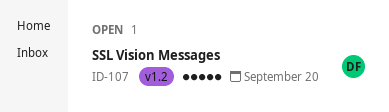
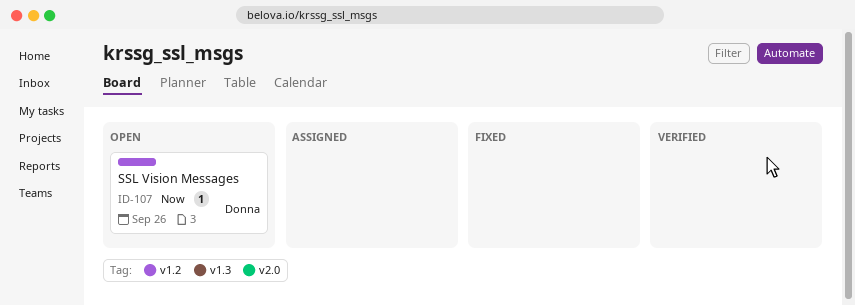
ID-107, estimate: 5 -> 1
ID-107, due: Sep 20 -> Sep 26

